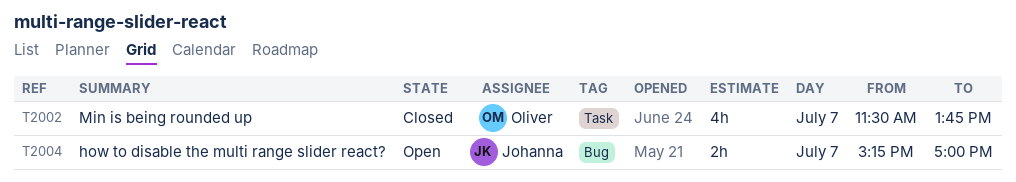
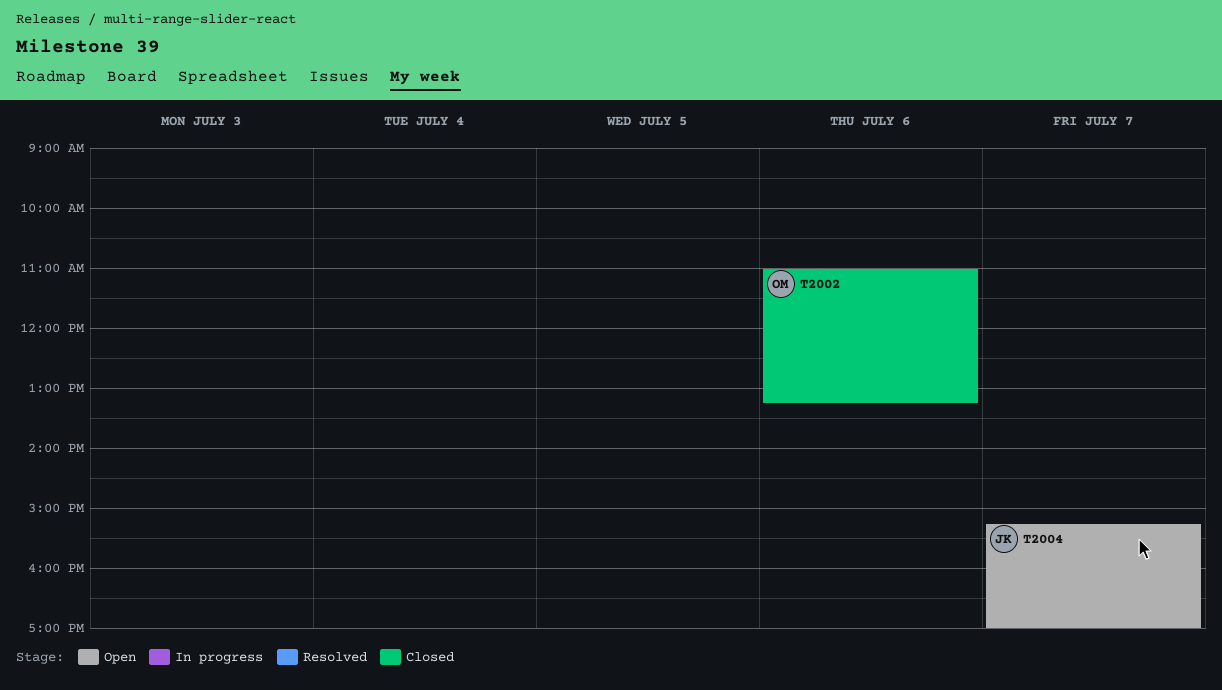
T2002, day: Jul 7 -> Jul 6
T2002, begins: 11:30 -> 11:00
T2002, ends: 13:45 -> 13:15

